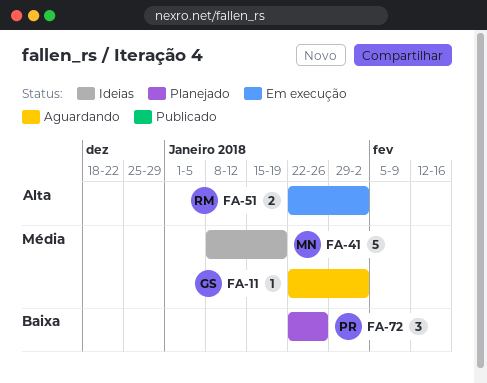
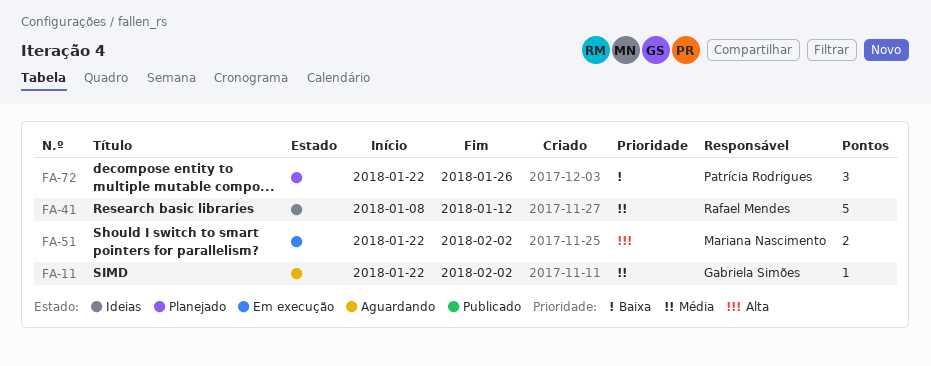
FA-41, owner: Mariana Nascimento -> Rafael Mendes
FA-41, due: Jan 19 -> Jan 12
FA-51, owner: Rafael Mendes -> Mariana Nascimento

